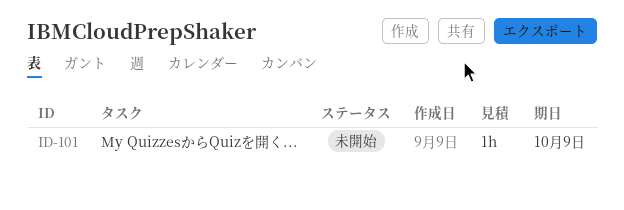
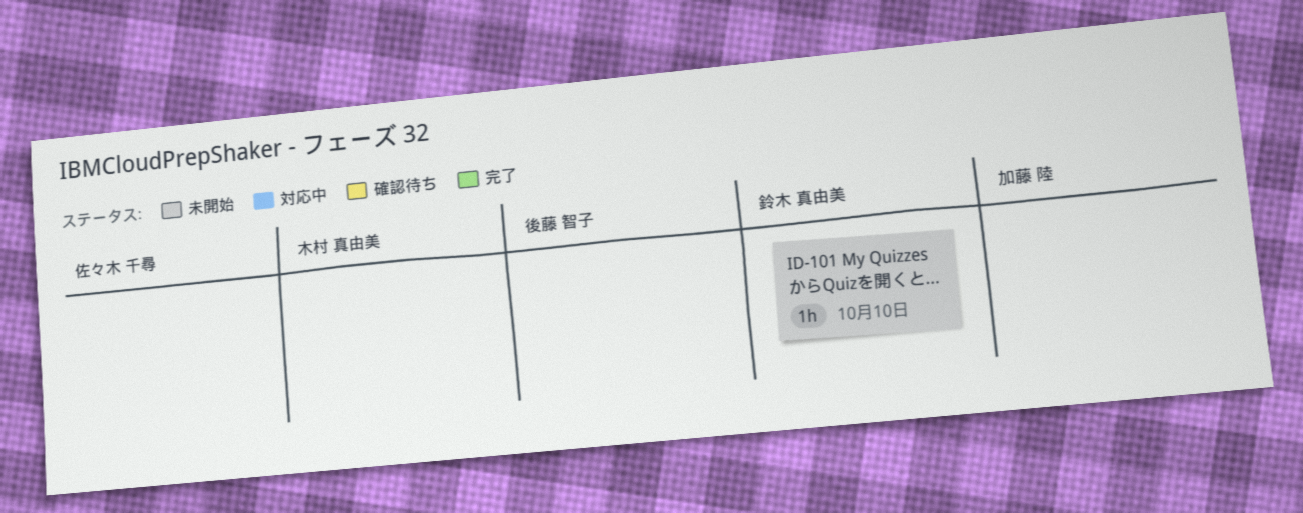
ID-101, due: Oct 9 -> Oct 10

